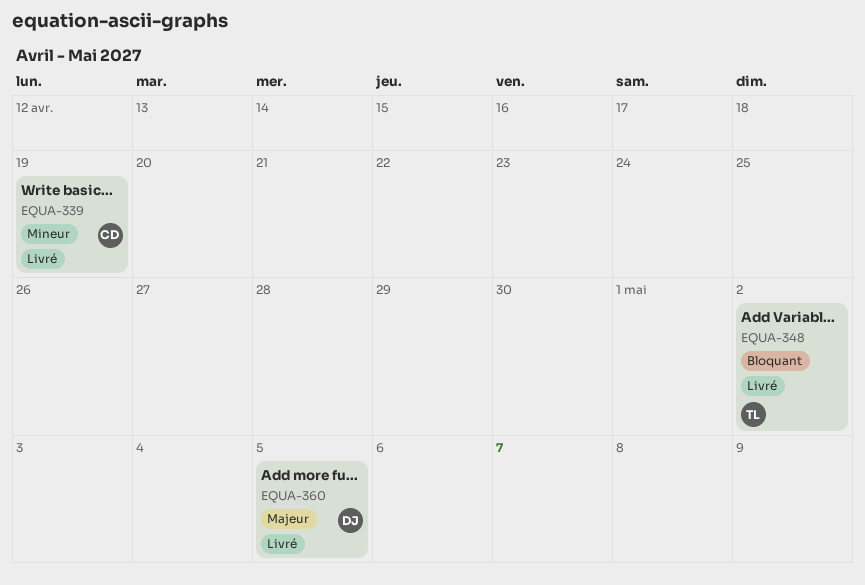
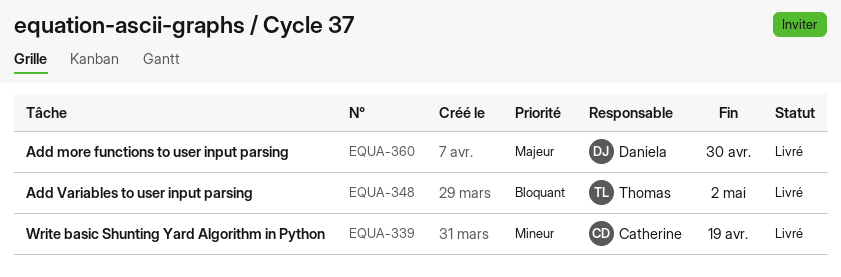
EQUA-360, due: May 5 -> Apr 30

